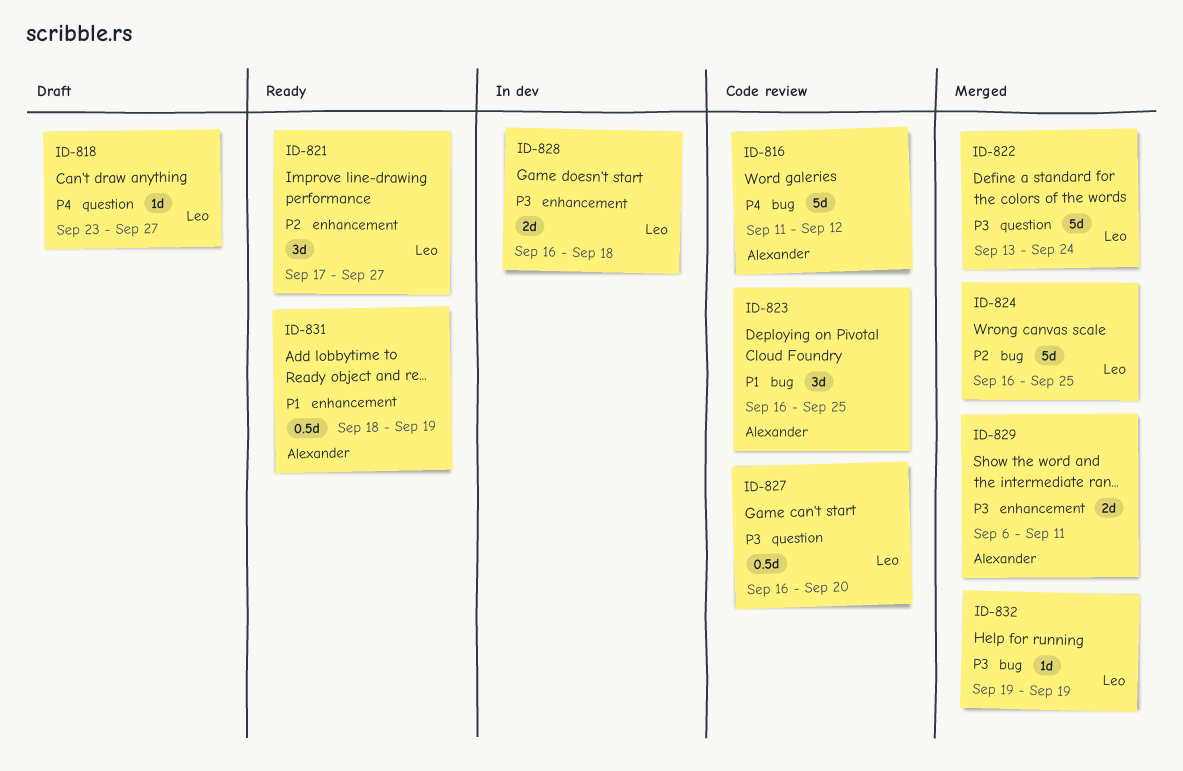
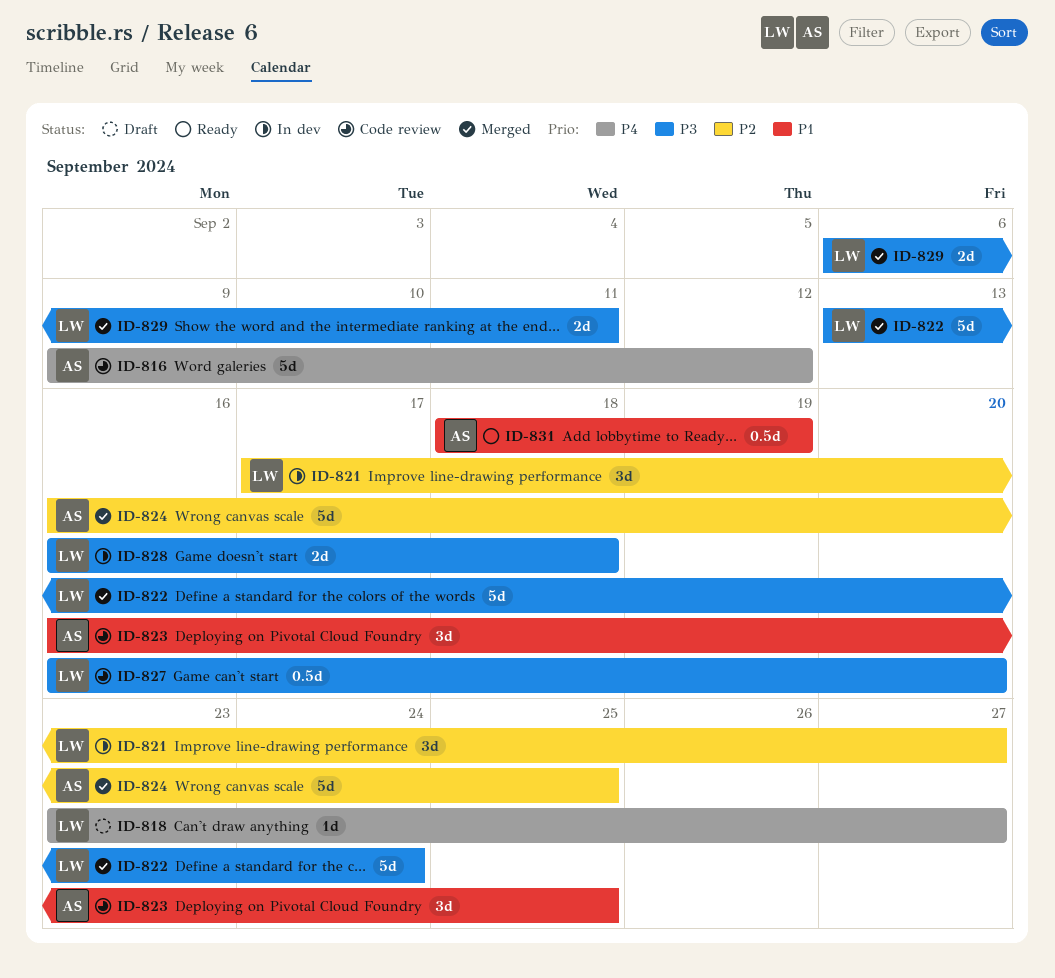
ID-816, start: Sep 11 -> Sep 9
ID-821, status: Ready -> In dev
ID-824, owner: Leo -> Alexander
ID-829, owner: Alexander -> Leo
ID-832: present -> none

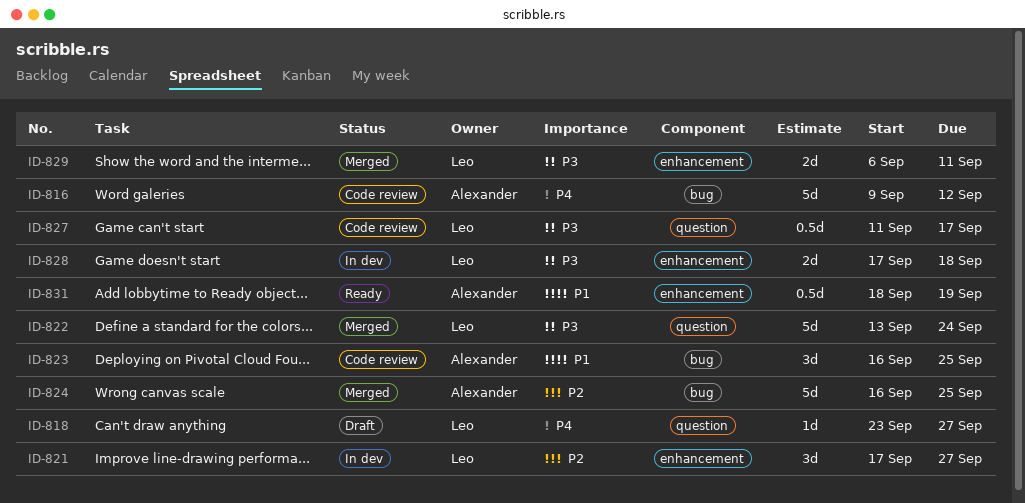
ID-827, start: Sep 16 -> Sep 11
ID-827, due: Sep 20 -> Sep 17
ID-828, start: Sep 16 -> Sep 17

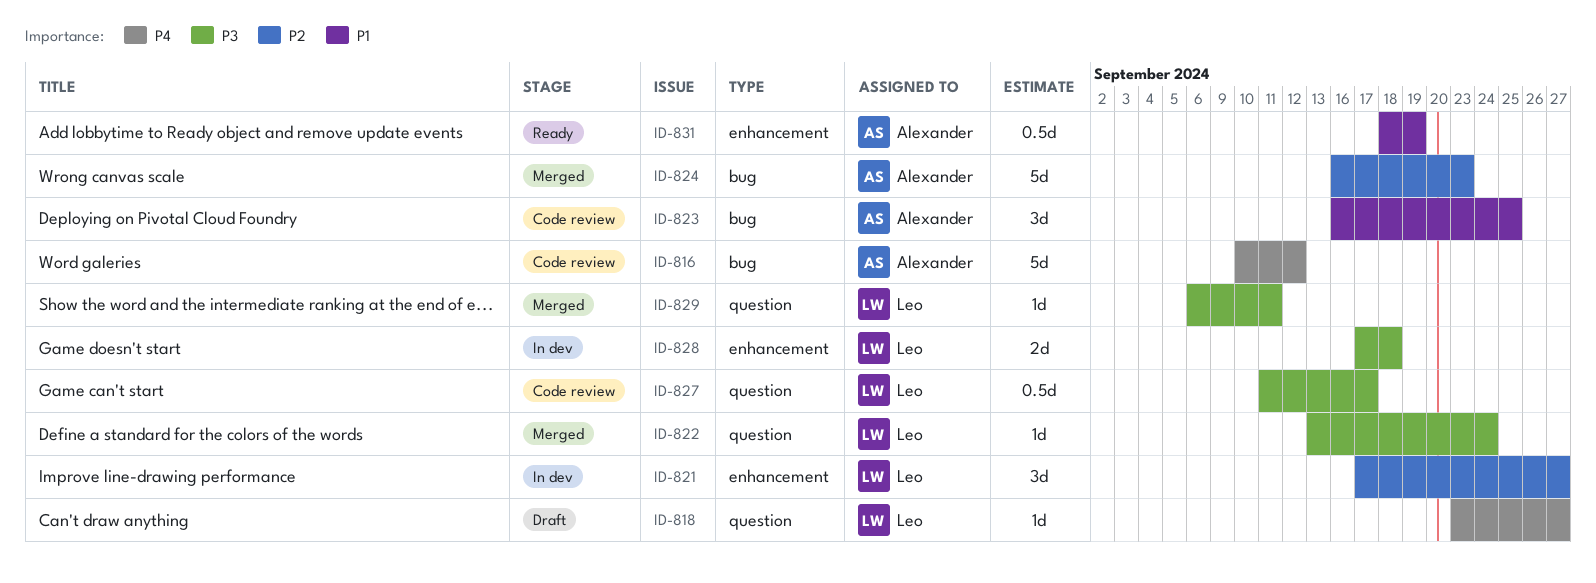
ID-816, start: Sep 9 -> Sep 10
ID-822, estimate: 5d -> 1d
ID-824, due: Sep 25 -> Sep 23
ID-829, label: enhancement -> question
ID-829, estimate: 2d -> 1d

